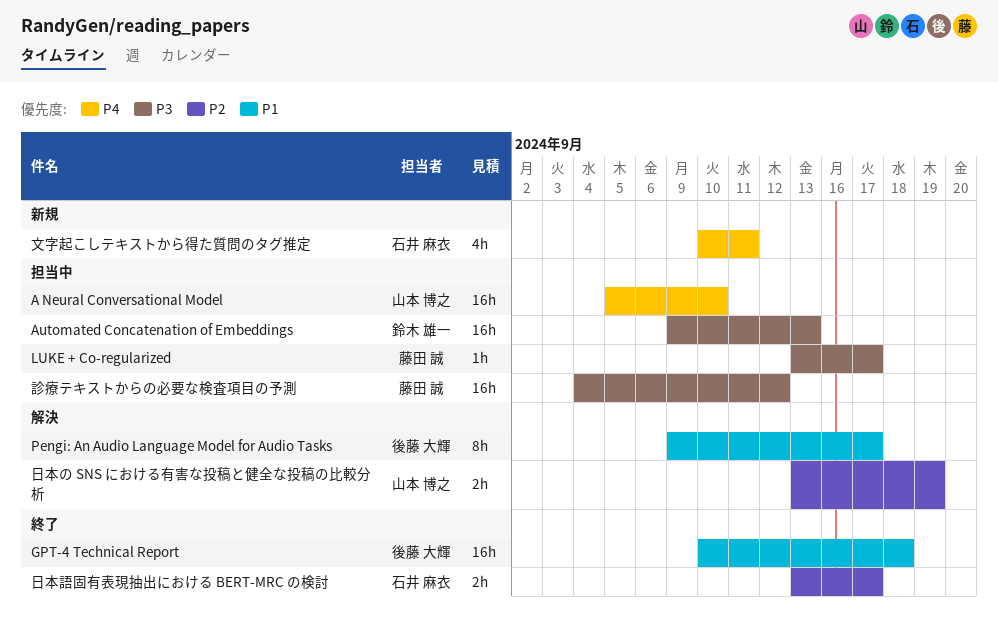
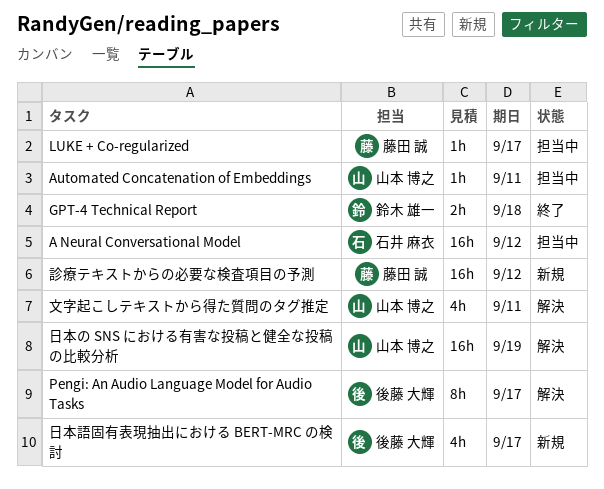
A Neural Conversational Model, owner: 山本 博之 -> 石井 麻衣
A Neural Conversational Model, due: Sep 10 -> Sep 12
Automated Concatenation of Embeddings, owner: 鈴木 雄一 -> 山本 博之
Automated Concatenation of Embeddings, estimate: 16h -> 1h
Automated Concatenation of Embeddings, due: Sep 13 -> Sep 11
GPT-4 Technical Report, owner: 後藤 大輝 -> 鈴木 雄一
GPT-4 Technical Report, estimate: 16h -> 2h
文字起こしテキストから得た質問のタグ推定, status: 新規 -> 解決
文字起こしテキストから得た質問のタグ推定, owner: 石井 麻衣 -> 山本 博之
日本の SNS における有害な投稿と健全な投稿の比較分析, estimate: 2h -> 16h
日本語固有表現抽出における BERT-MRC の検討, status: 終了 -> 新規
日本語固有表現抽出における BERT-MRC の検討, owner: 石井 麻衣 -> 後藤 大輝
日本語固有表現抽出における BERT-MRC の検討, estimate: 2h -> 4h
診療テキストからの必要な検査項目の予測, status: 担当中 -> 新規

